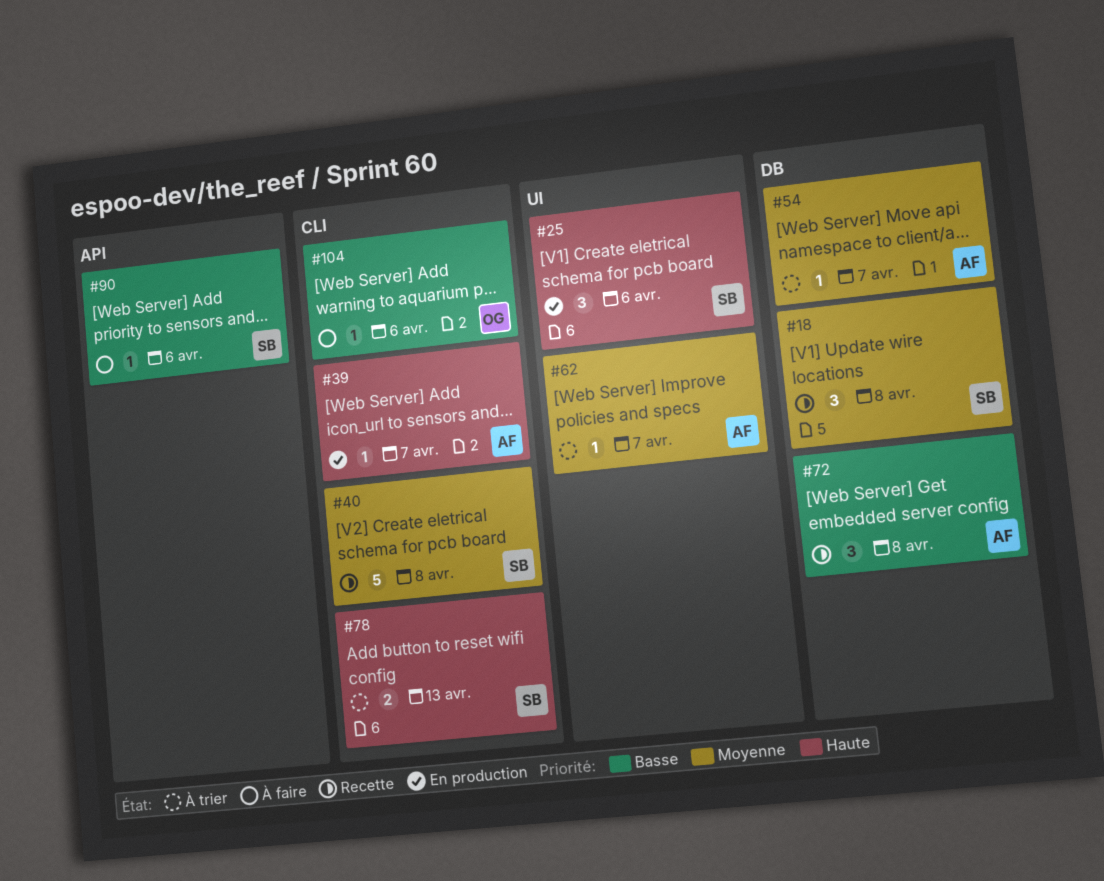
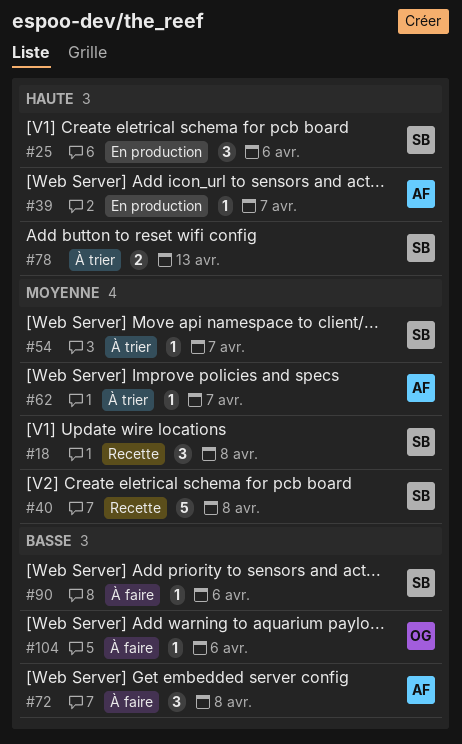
#54, owner: AF -> SB
#72, status: Recette -> À faire

